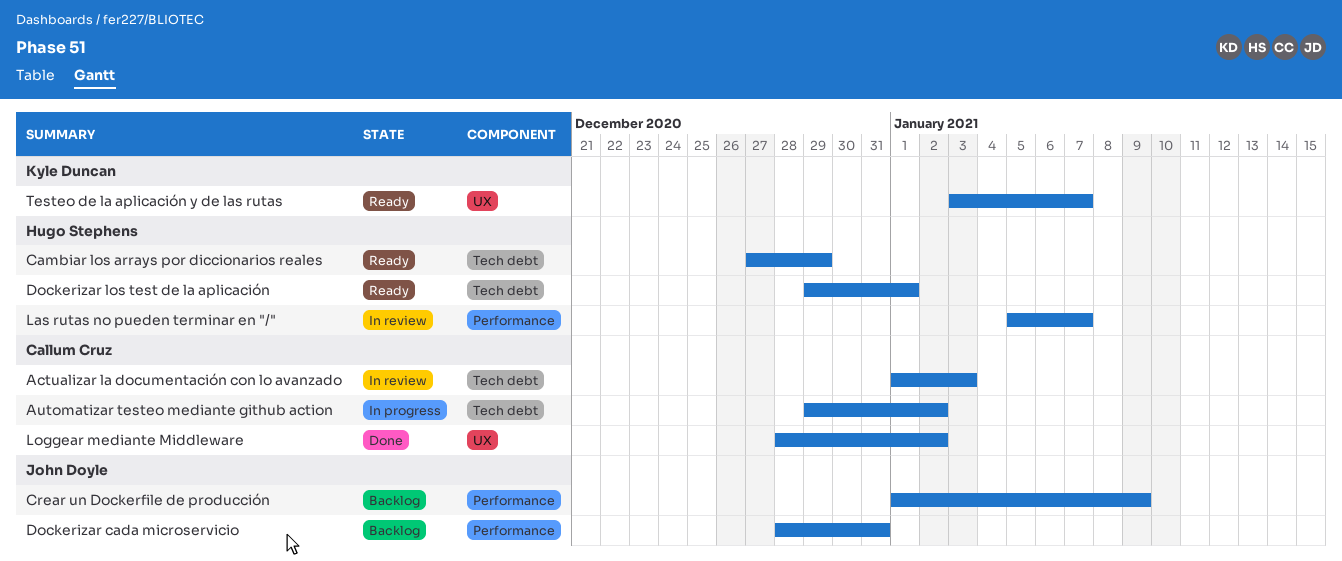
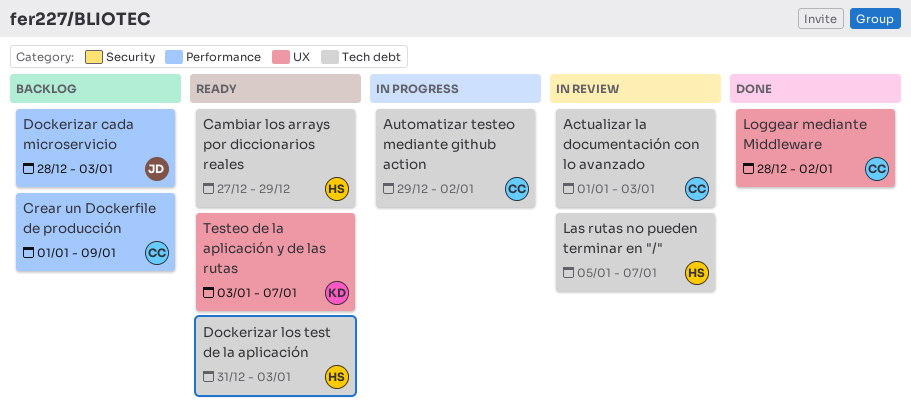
Crear un Dockerfile de producción, owner: John Doyle -> Callum Cruz
Dockerizar cada microservicio, due: Dec 31 -> Jan 3
Dockerizar los test de la aplicación, start: Dec 29 -> Dec 31
Dockerizar los test de la aplicación, due: Jan 1 -> Jan 3
Las rutas no pueden terminar en "/", label: Performance -> Tech debt

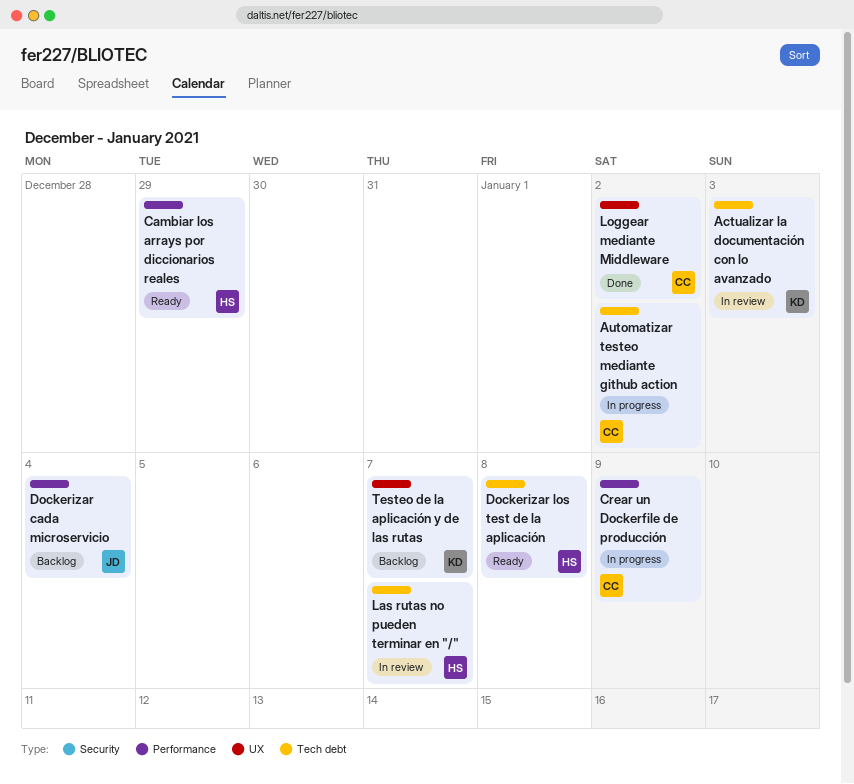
Actualizar la documentación con lo avanzado, owner: CC -> KD
Cambiar los arrays por diccionarios reales, label: Tech debt -> Performance
Crear un Dockerfile de producción, status: Backlog -> In progress
Dockerizar cada microservicio, due: Jan 3 -> Jan 4
Dockerizar los test de la aplicación, due: Jan 3 -> Jan 8
Testeo de la aplicación y de las rutas, status: Ready -> Backlog

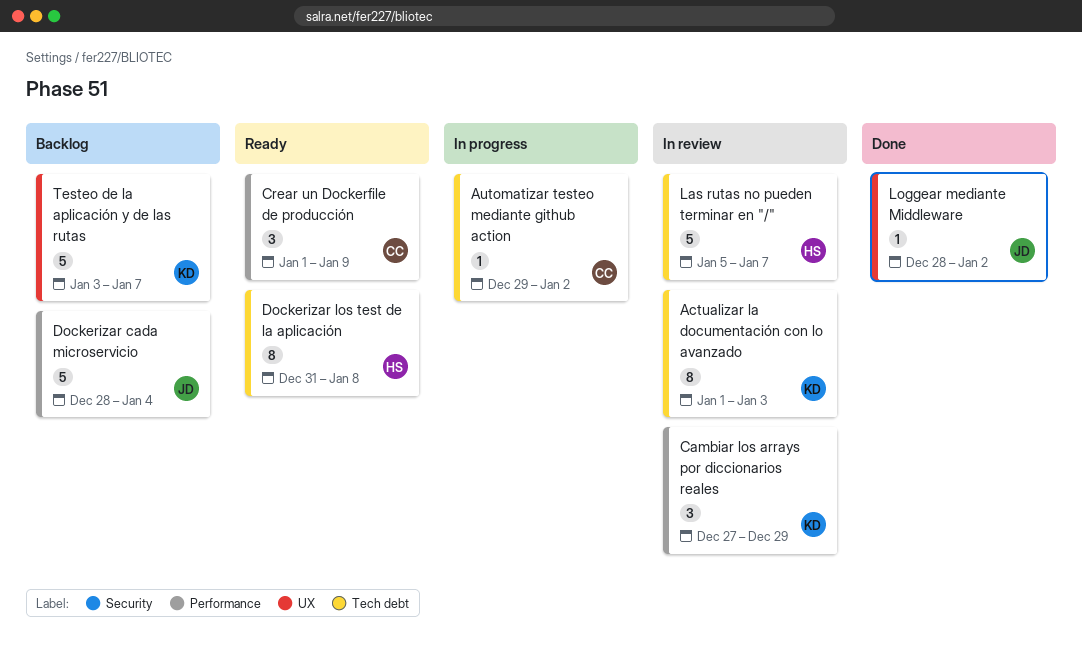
Cambiar los arrays por diccionarios reales, status: Ready -> In review
Cambiar los arrays por diccionarios reales, owner: HS -> KD
Crear un Dockerfile de producción, status: In progress -> Ready
Loggear mediante Middleware, owner: CC -> JD

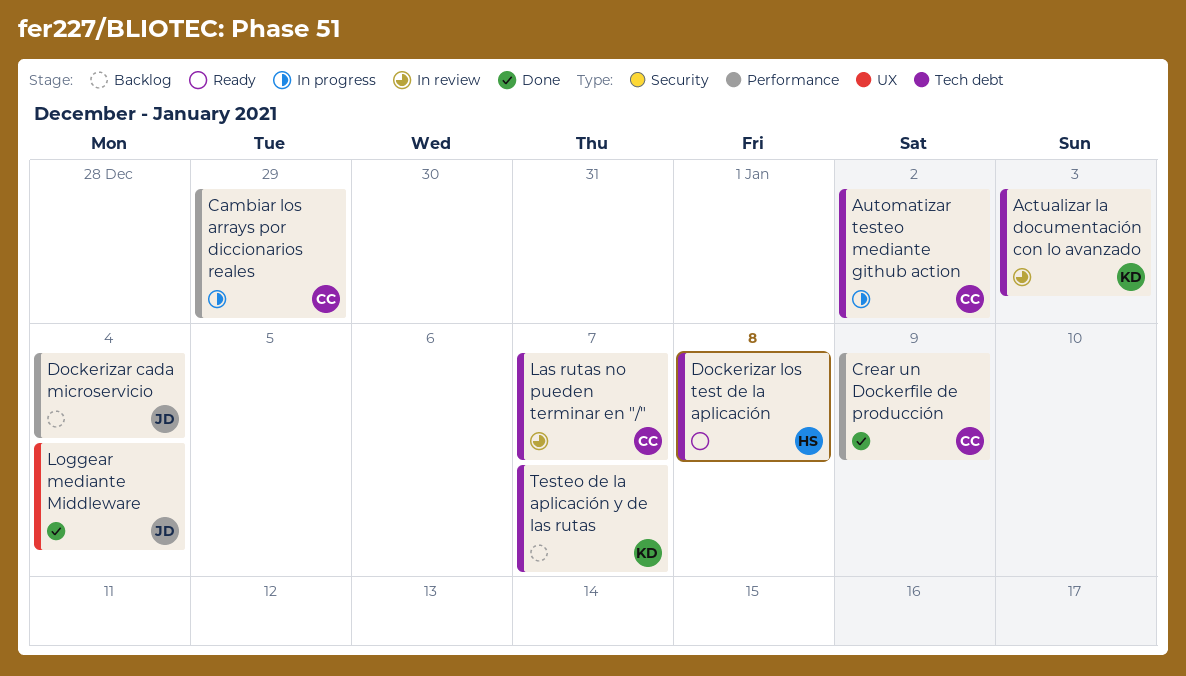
Cambiar los arrays por diccionarios reales, status: In review -> In progress
Cambiar los arrays por diccionarios reales, owner: KD -> CC
Crear un Dockerfile de producción, status: Ready -> Done
Las rutas no pueden terminar en "/", owner: HS -> CC
Loggear mediante Middleware, due: Jan 2 -> Jan 4
Testeo de la aplicación y de las rutas, label: UX -> Tech debt

